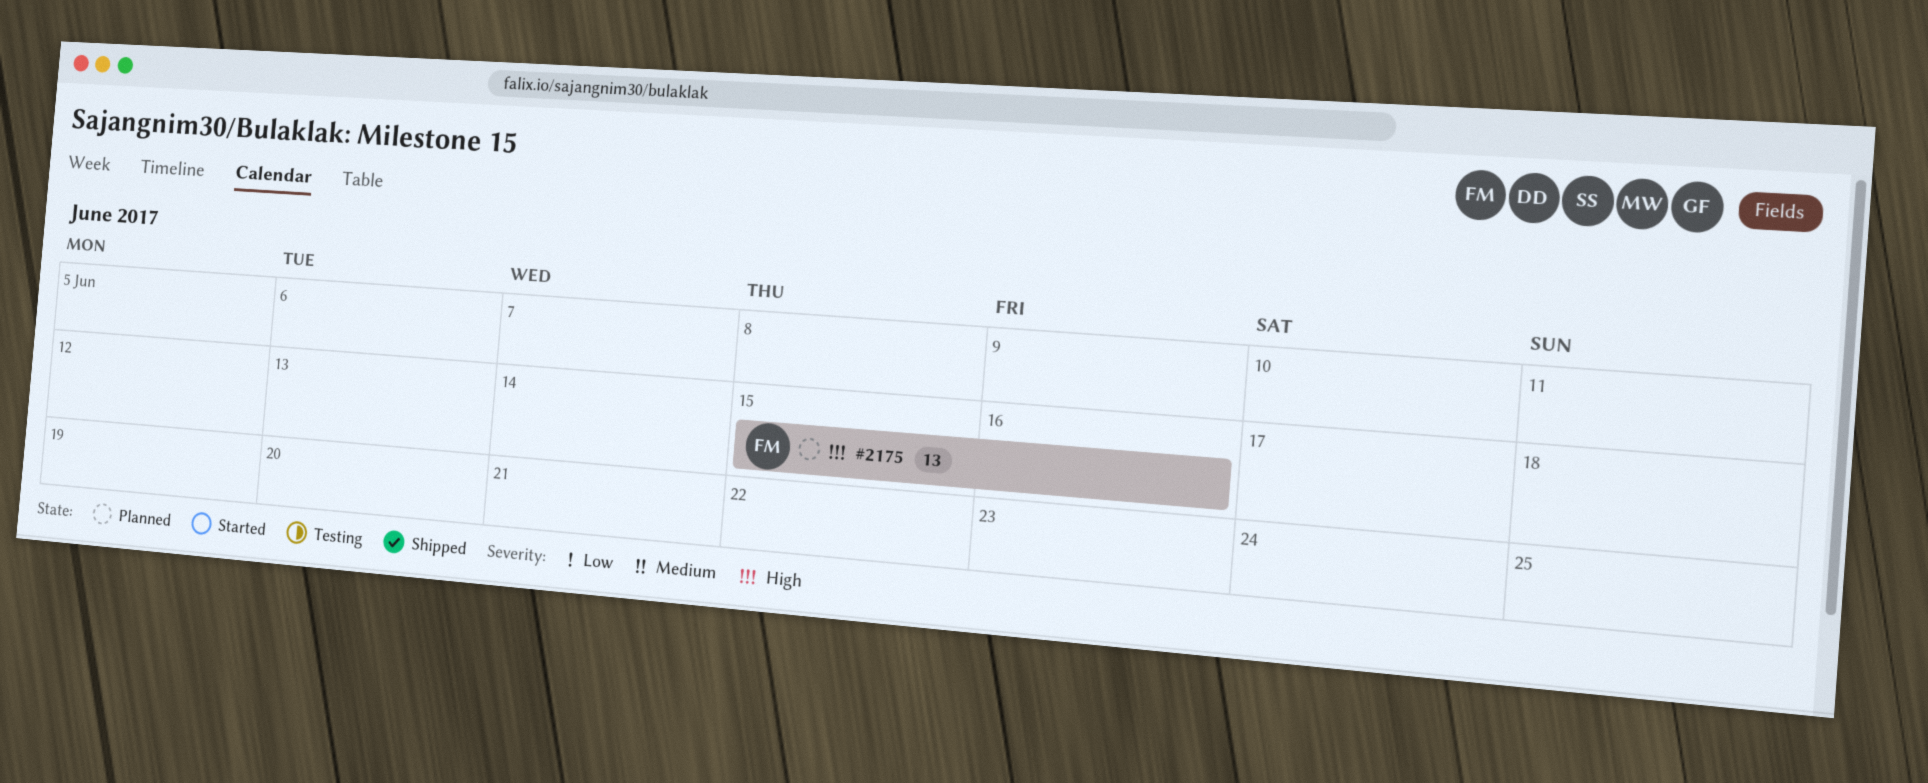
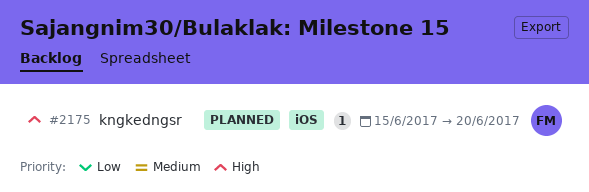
#2175, estimate: 13 -> 1
#2175, due: Jun 16 -> Jun 20

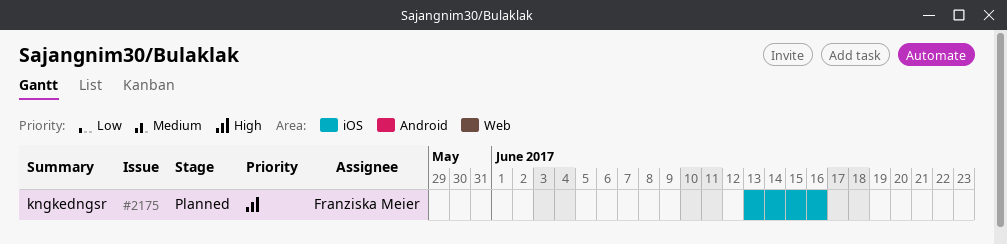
#2175, start: Jun 15 -> Jun 13
#2175, due: Jun 20 -> Jun 16

